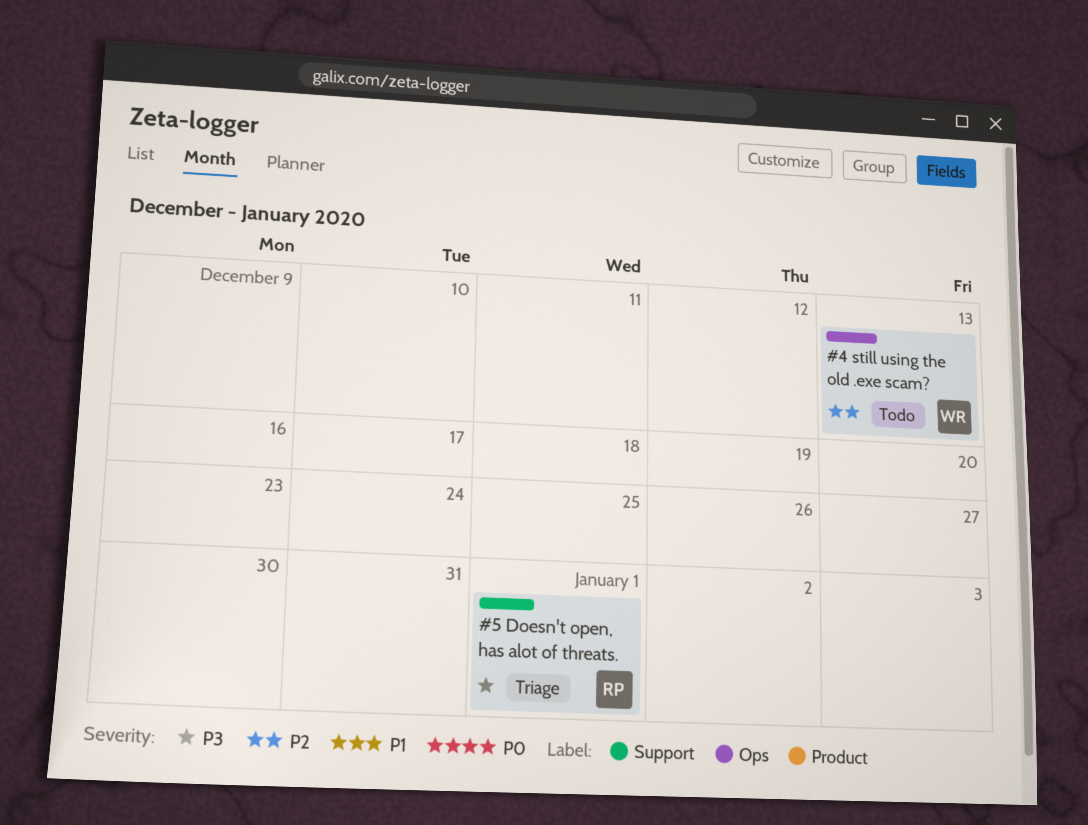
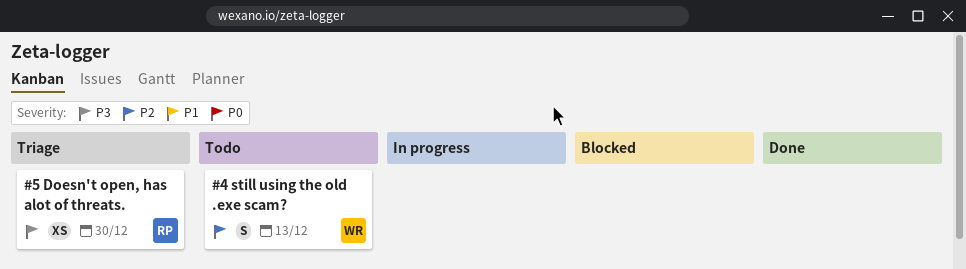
#5, due: Jan 1 -> Dec 30

